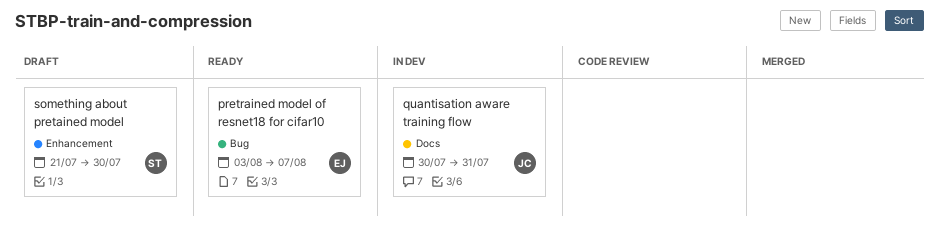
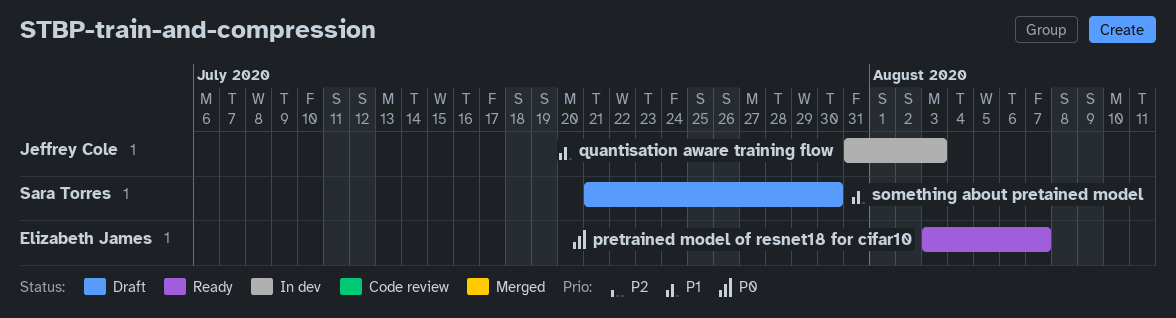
quantisation aware training flow, start: Jul 30 -> Jul 31
quantisation aware training flow, due: Jul 31 -> Aug 3

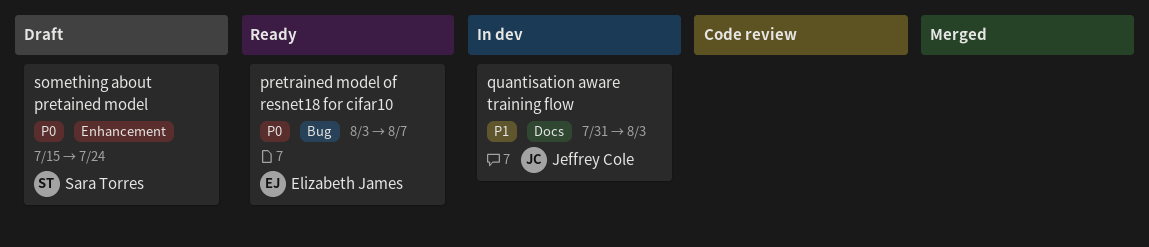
something about pretained model, priority: P1 -> P0
something about pretained model, start: Jul 21 -> Jul 15
something about pretained model, due: Jul 30 -> Jul 24

